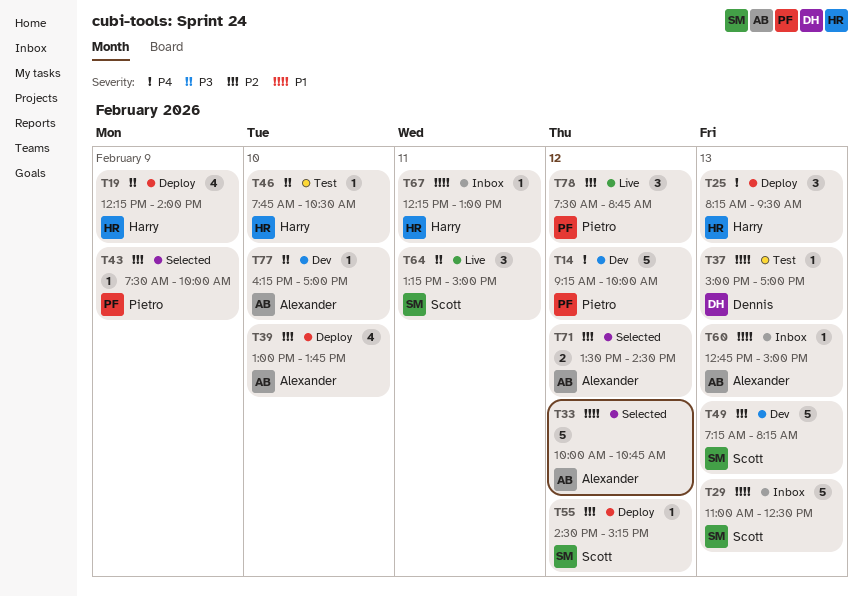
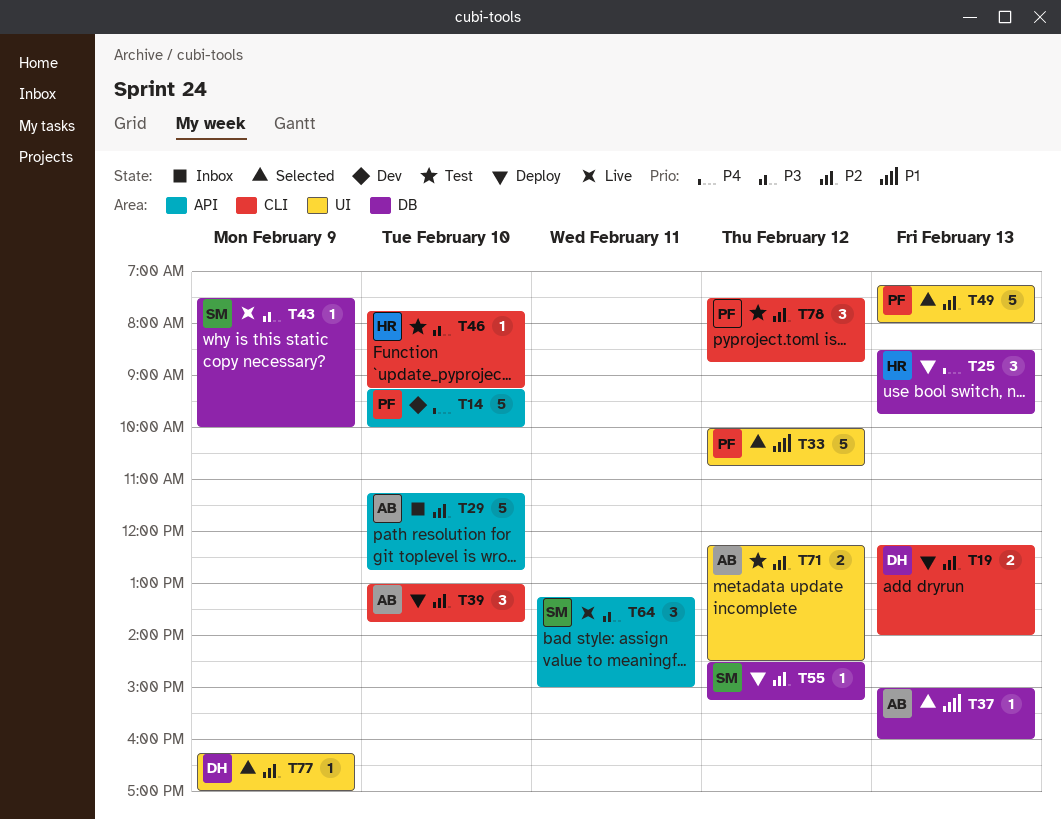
T14, day: Feb 12 -> Feb 10
T19, owner: Harry -> Dennis
T19, priority: P3 -> P2
T19, estimate: 4 -> 2
T19, day: Feb 9 -> Feb 13
T25, begins: 08:15 -> 08:30
T25, ends: 09:30 -> 09:45
T29, owner: Scott -> Alexander
T29, priority: P1 -> P2
T29, day: Feb 13 -> Feb 10
T29, begins: 11:00 -> 11:15
T29, ends: 12:30 -> 12:45
T33, owner: Alexander -> Pietro
T37, status: Test -> Selected
T37, owner: Dennis -> Alexander
T37, ends: 17:00 -> 16:00
T39, estimate: 4 -> 3
T43, status: Selected -> Live
T43, owner: Pietro -> Scott
T43, priority: P2 -> P3
T46, ends: 10:30 -> 09:15
T49, status: Dev -> Selected
T49, owner: Scott -> Pietro
T49, ends: 08:15 -> 08:00
T60: present -> none
T67: present -> none
T71, status: Selected -> Test
T71, begins: 13:30 -> 12:15
T77, status: Dev -> Selected
T77, owner: Alexander -> Dennis
T77, priority: P3 -> P2
T77, day: Feb 10 -> Feb 9
T78, status: Live -> Test

